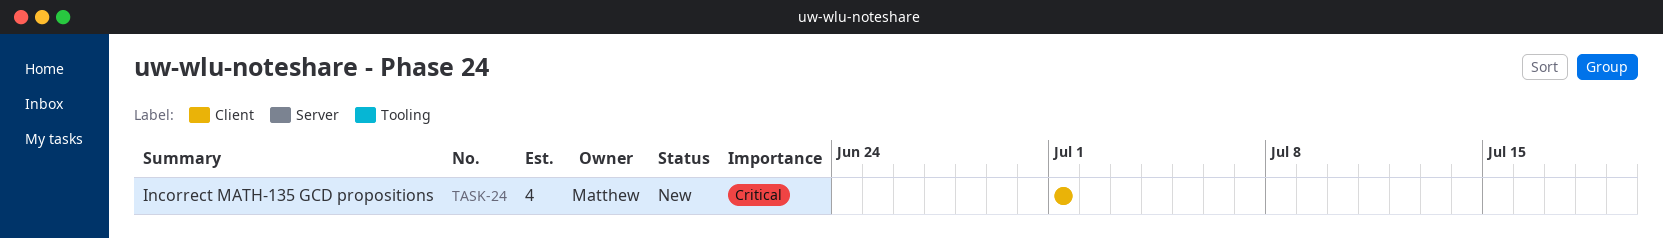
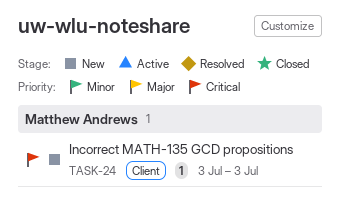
TASK-24, estimate: 4 -> 1
TASK-24, start: Jul 1 -> Jul 3
TASK-24, due: Jul 1 -> Jul 3

